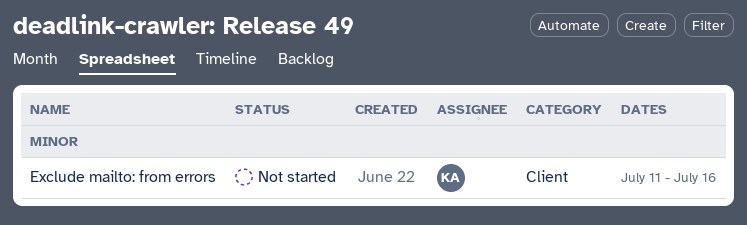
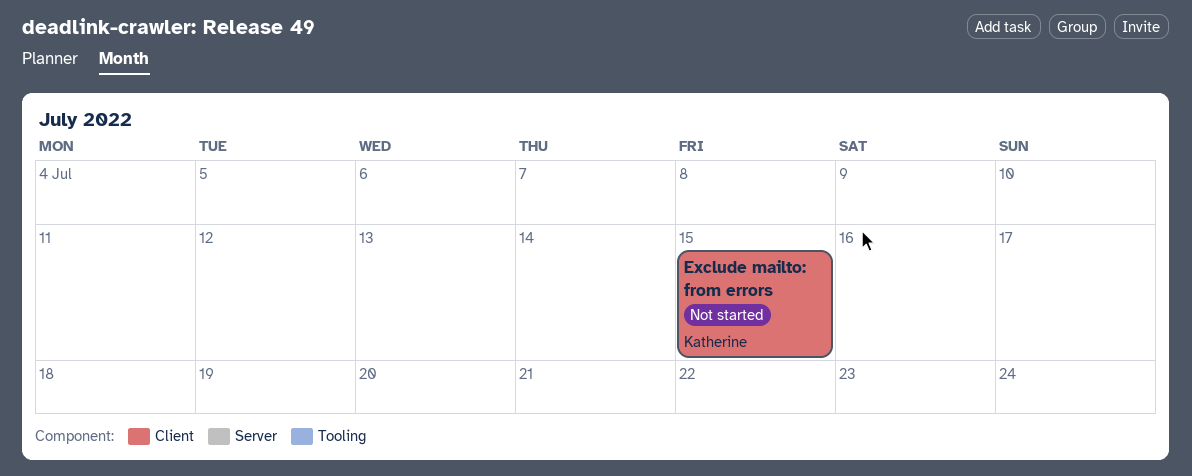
Exclude mailto: from errors, due: Jul 16 -> Jul 15

